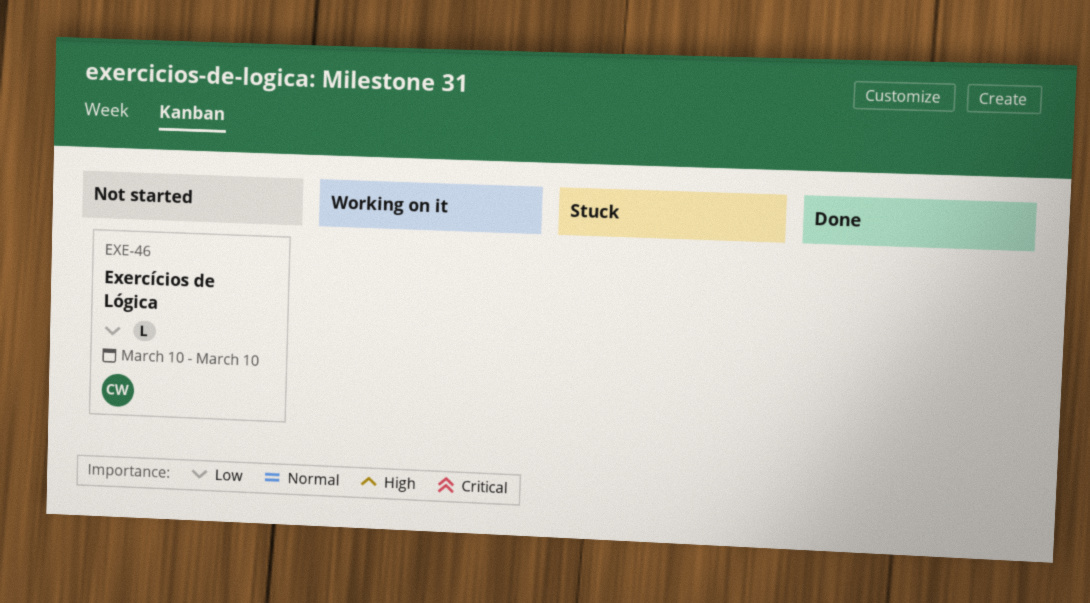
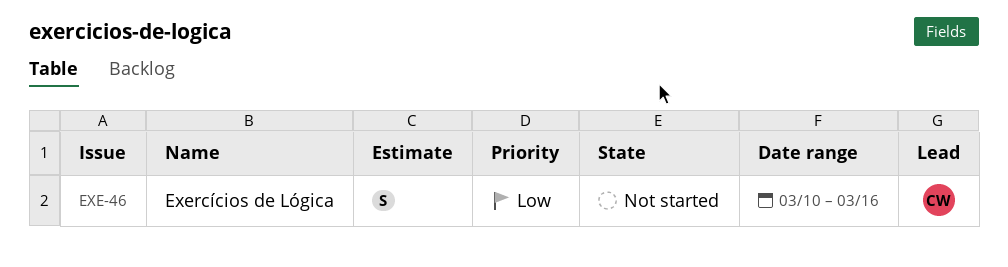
EXE-46, estimate: L -> S
EXE-46, due: Mar 10 -> Mar 16

